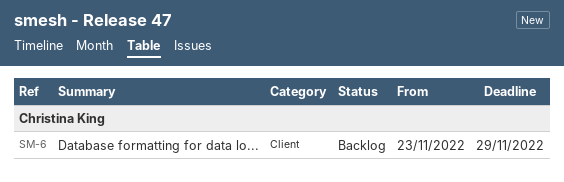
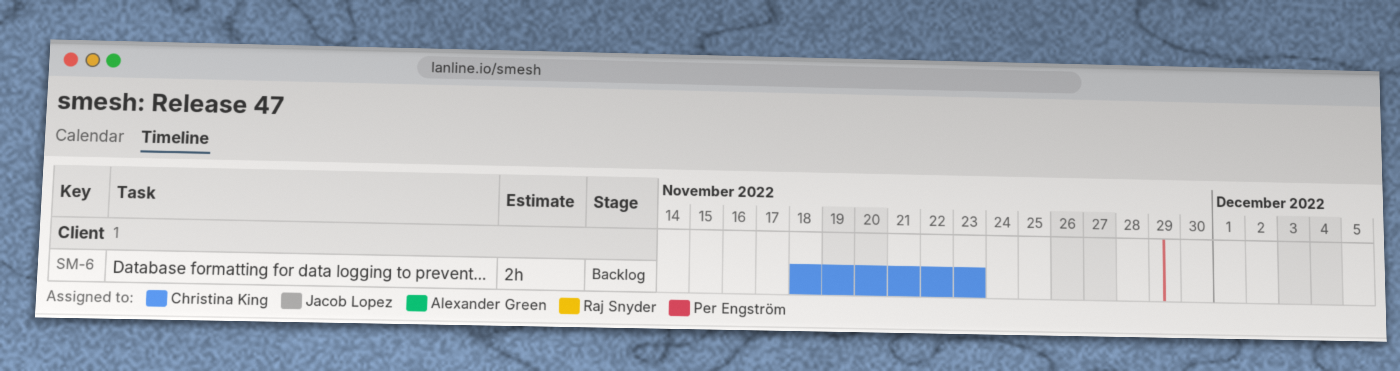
SM-6, start: Nov 23 -> Nov 18
SM-6, due: Nov 29 -> Nov 23

